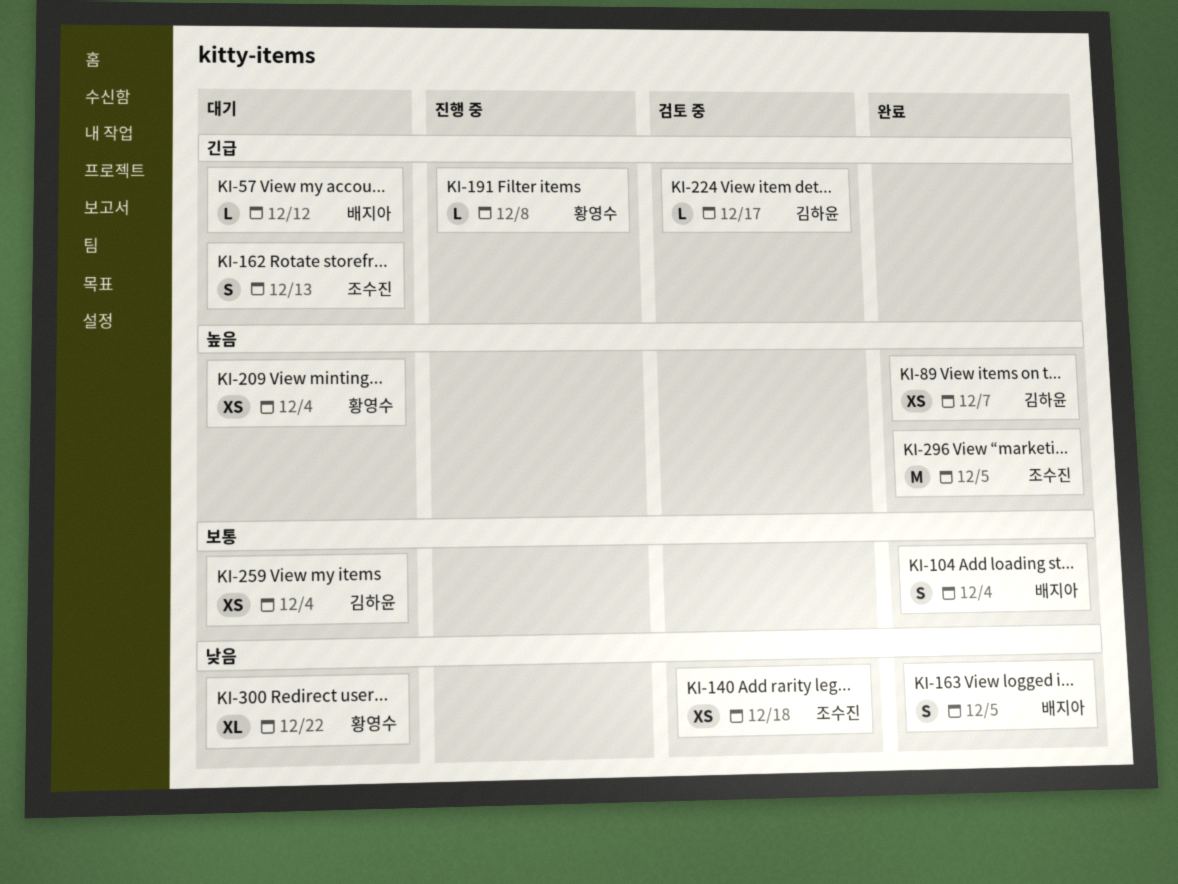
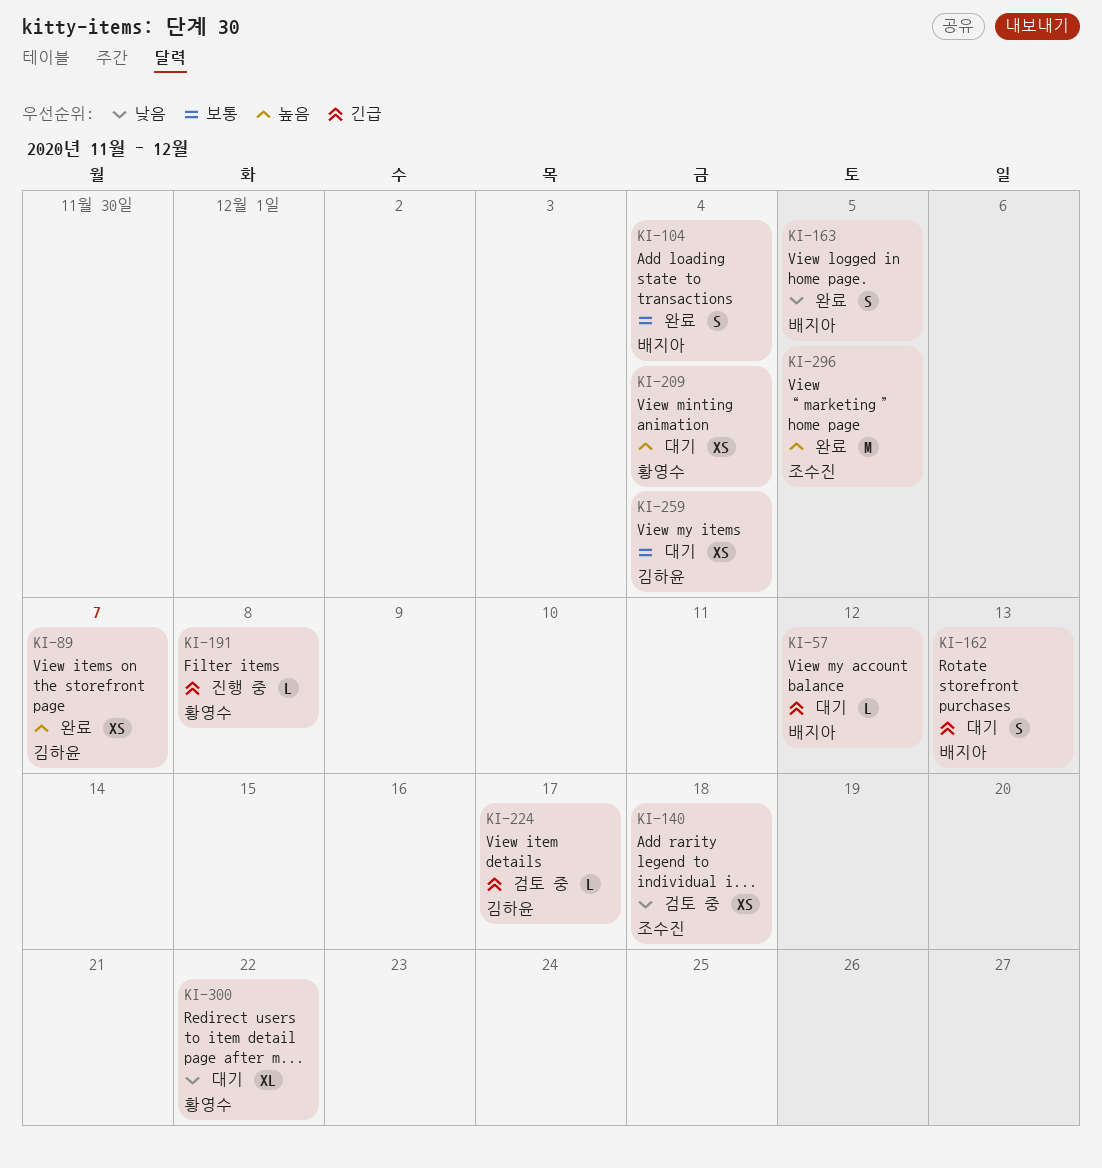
KI-162, owner: 조수진 -> 배지아

